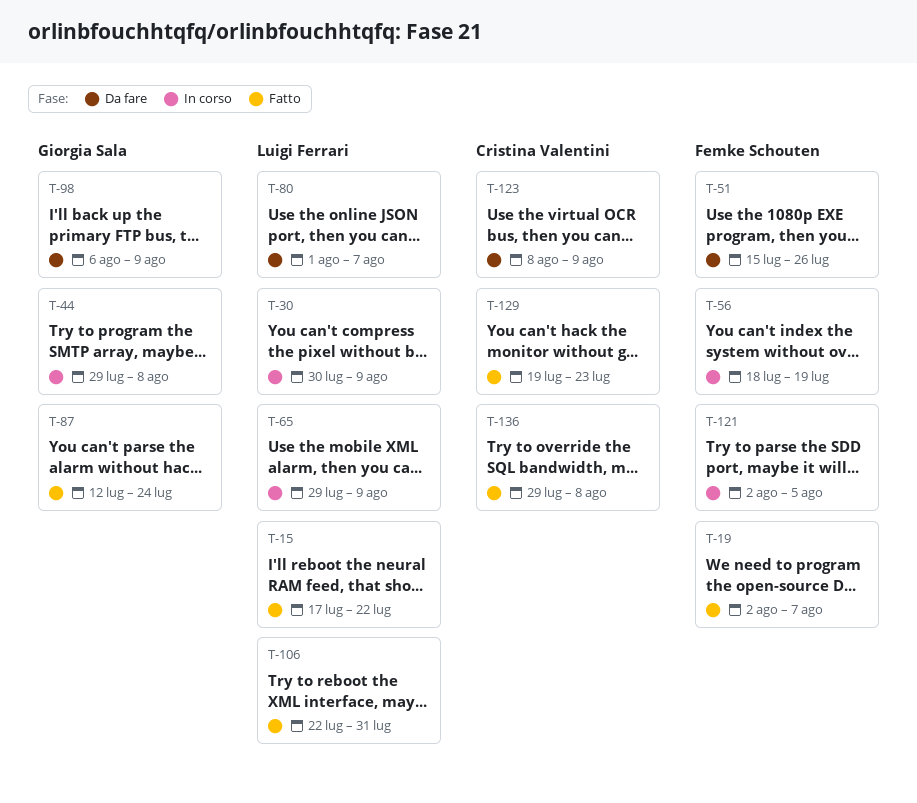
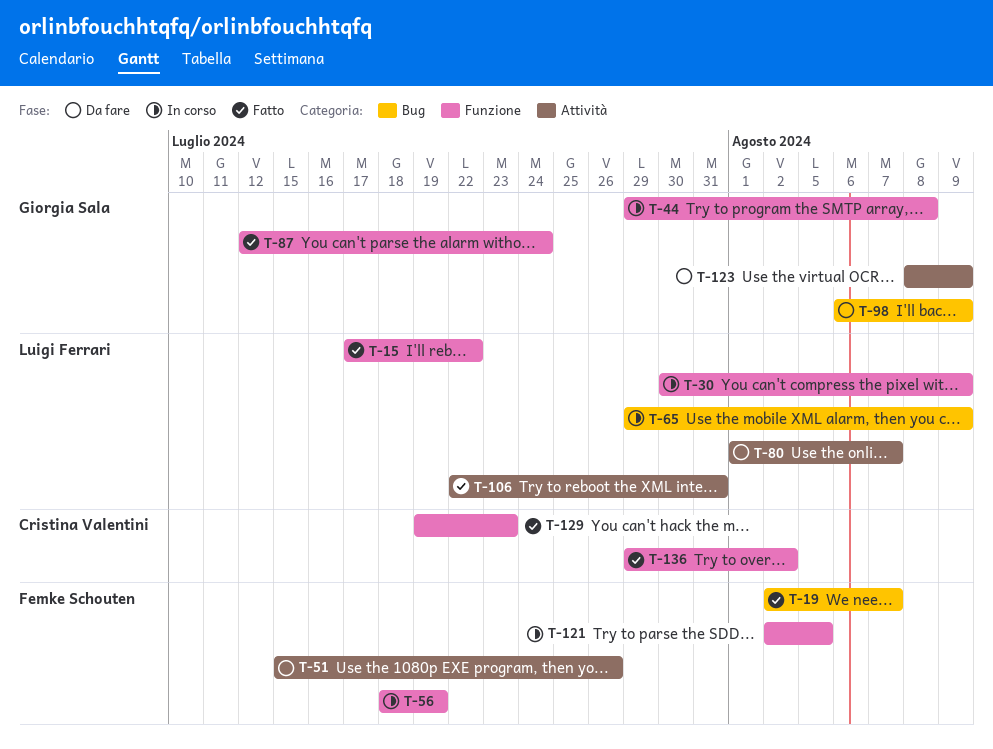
T-123, owner: Cristina Valentini -> Giorgia Sala
T-136, due: Aug 8 -> Aug 2

